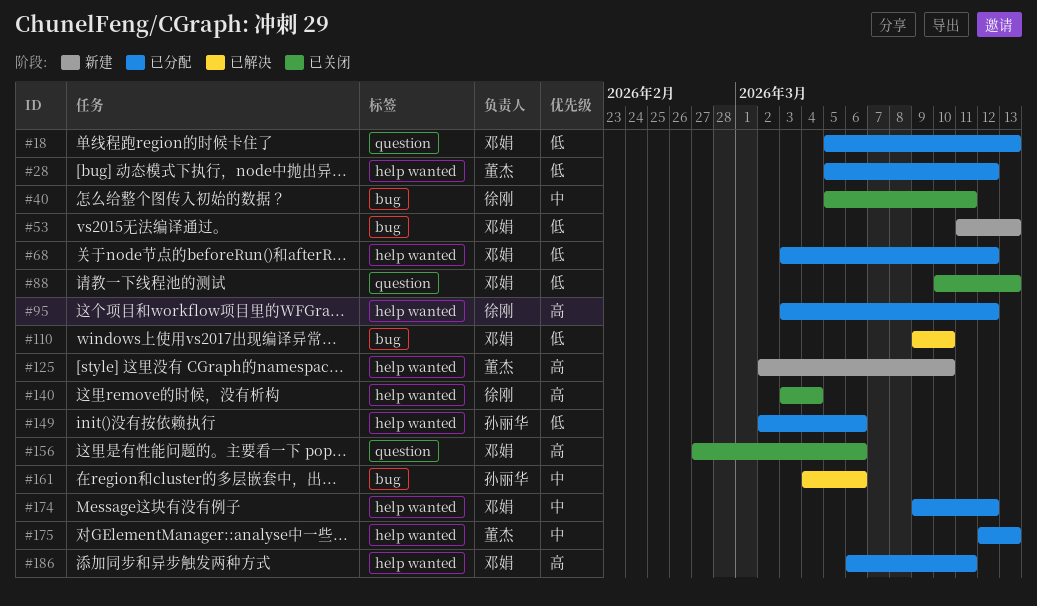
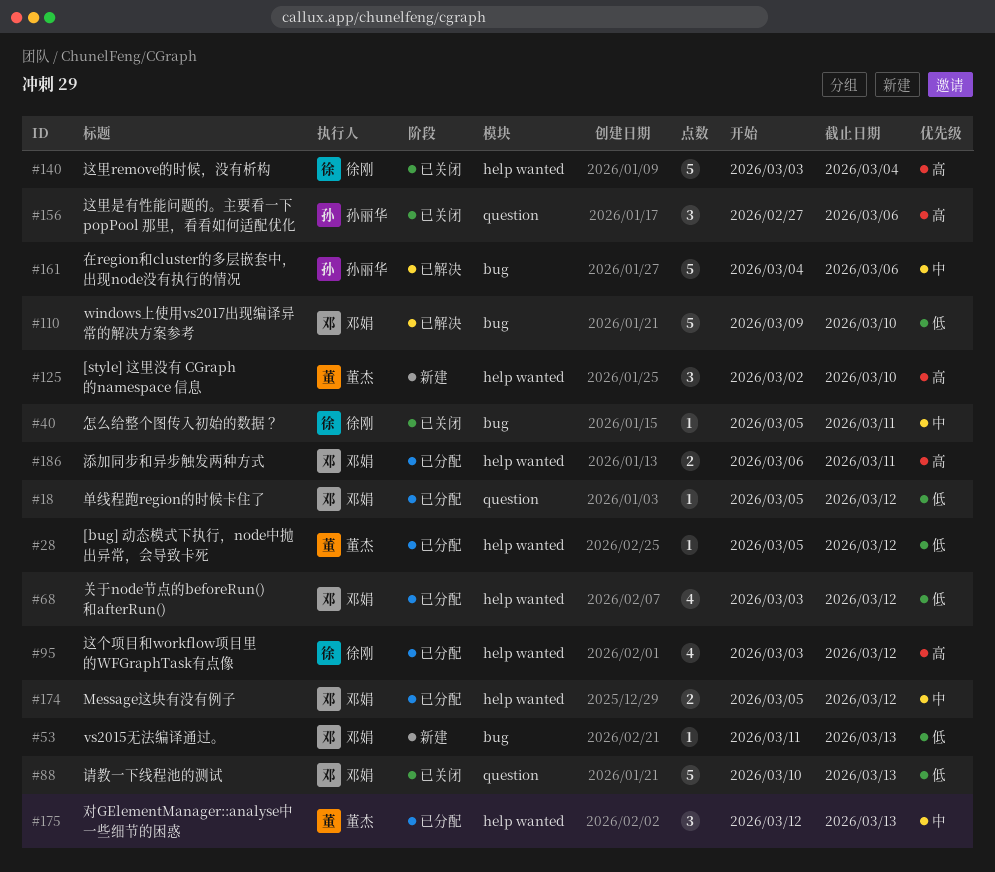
#18, due: Mar 13 -> Mar 12
#149: present -> none
#156, owner: 邓娟 -> 孙丽华
#174, start: Mar 9 -> Mar 5

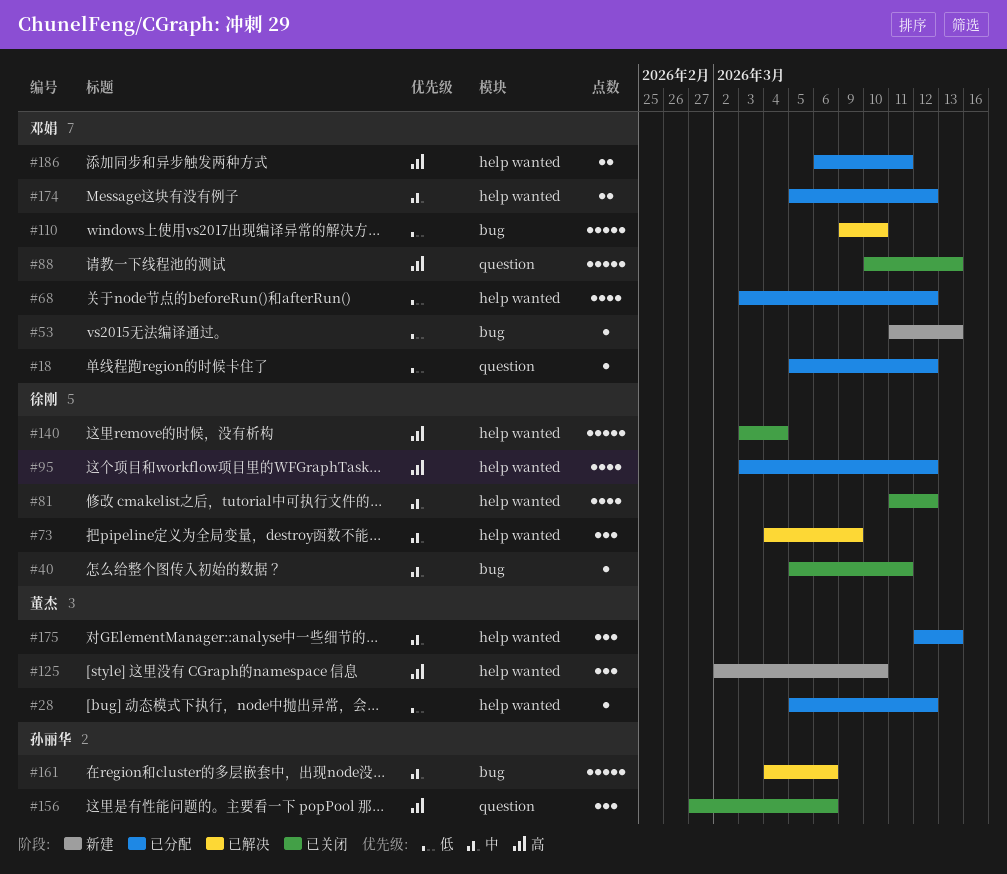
#73: none -> present
#81: none -> present
#88, priority: 低 -> 高

